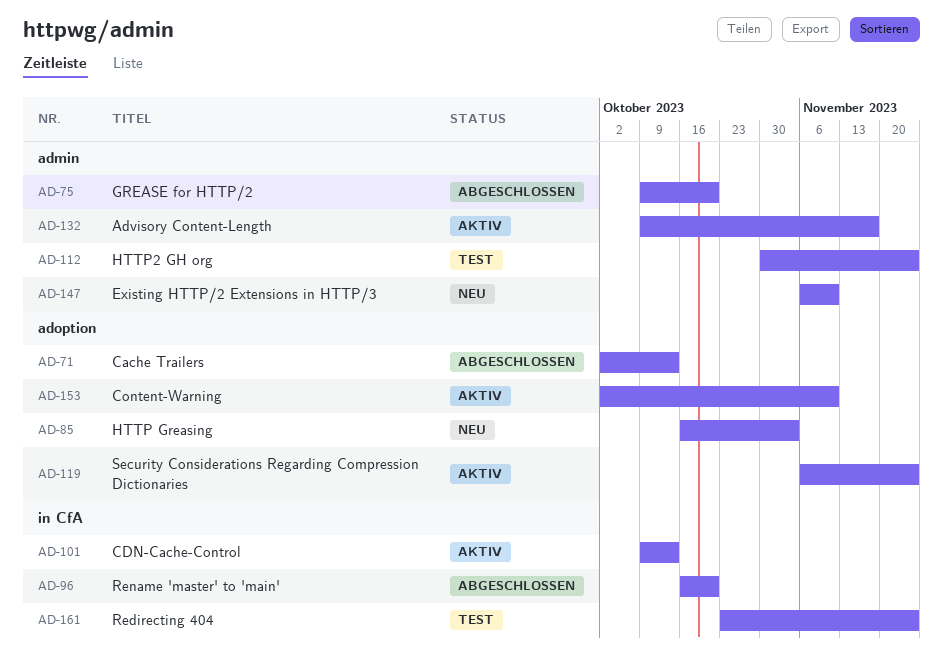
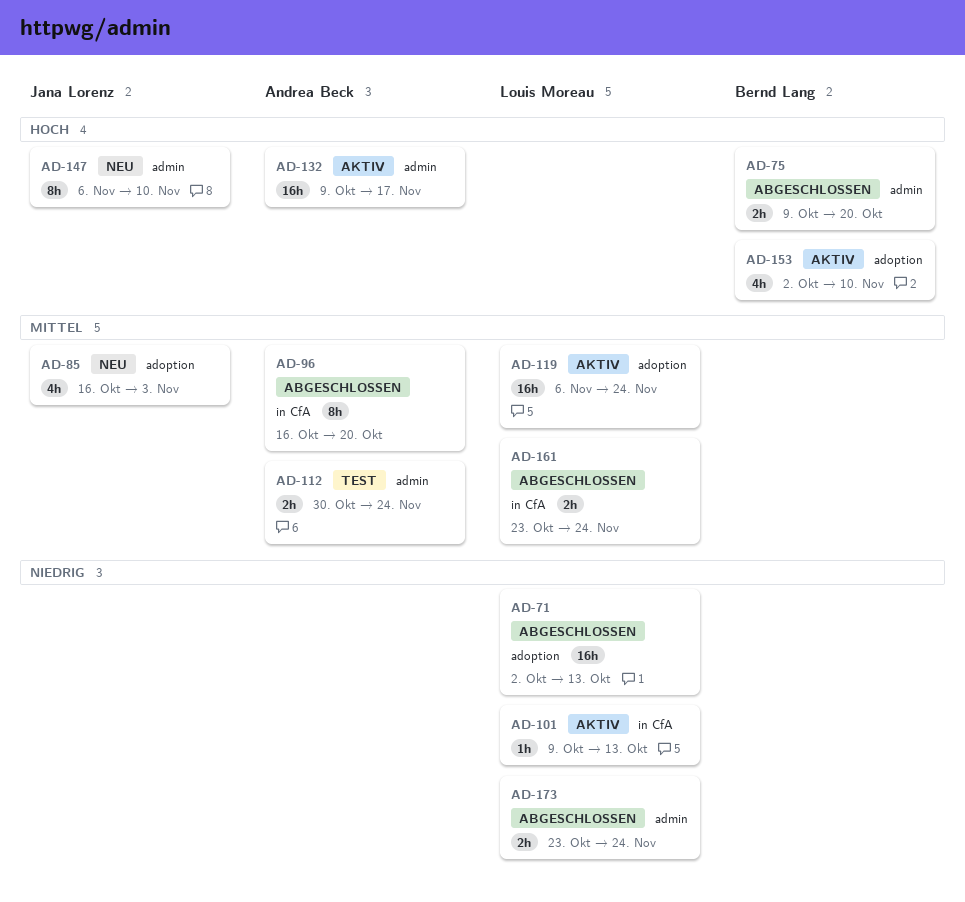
AD-161, status: Test -> Abgeschlossen
AD-173: none -> present

